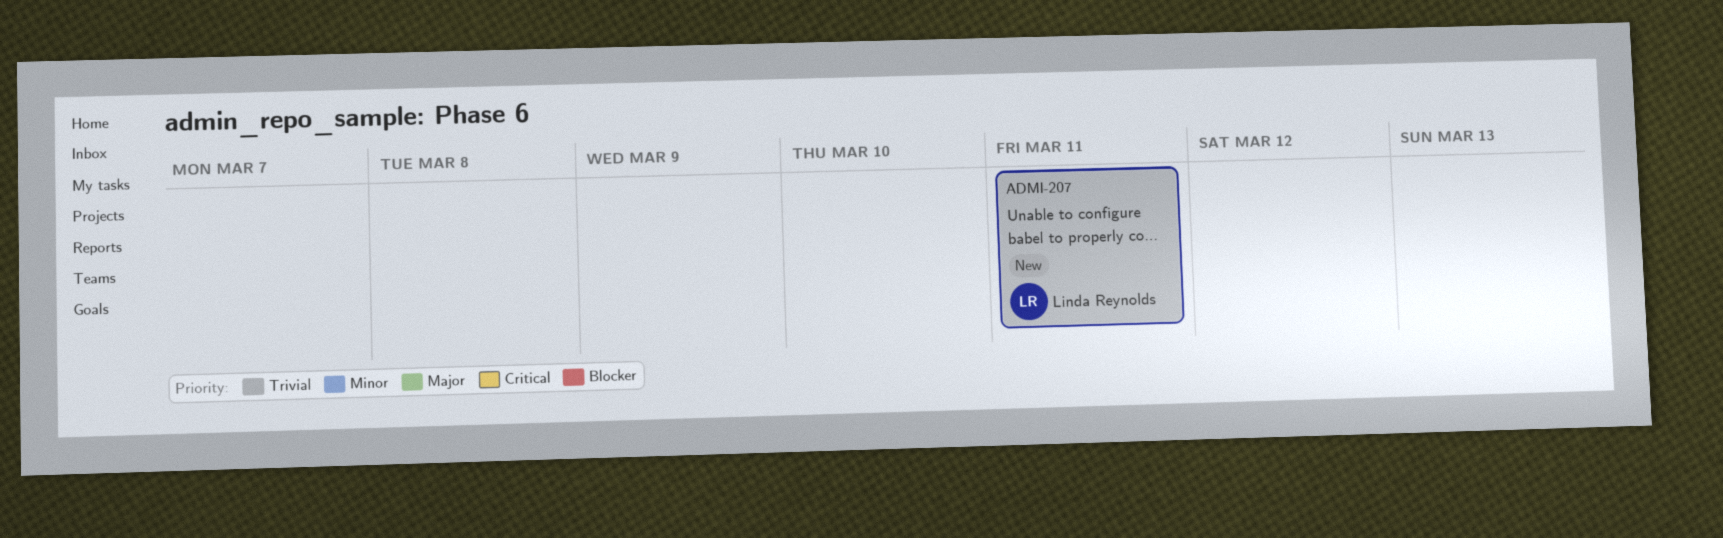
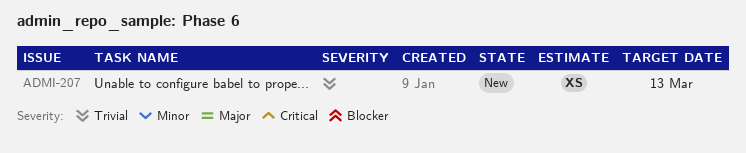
ADMI-207, due: Mar 11 -> Mar 13

